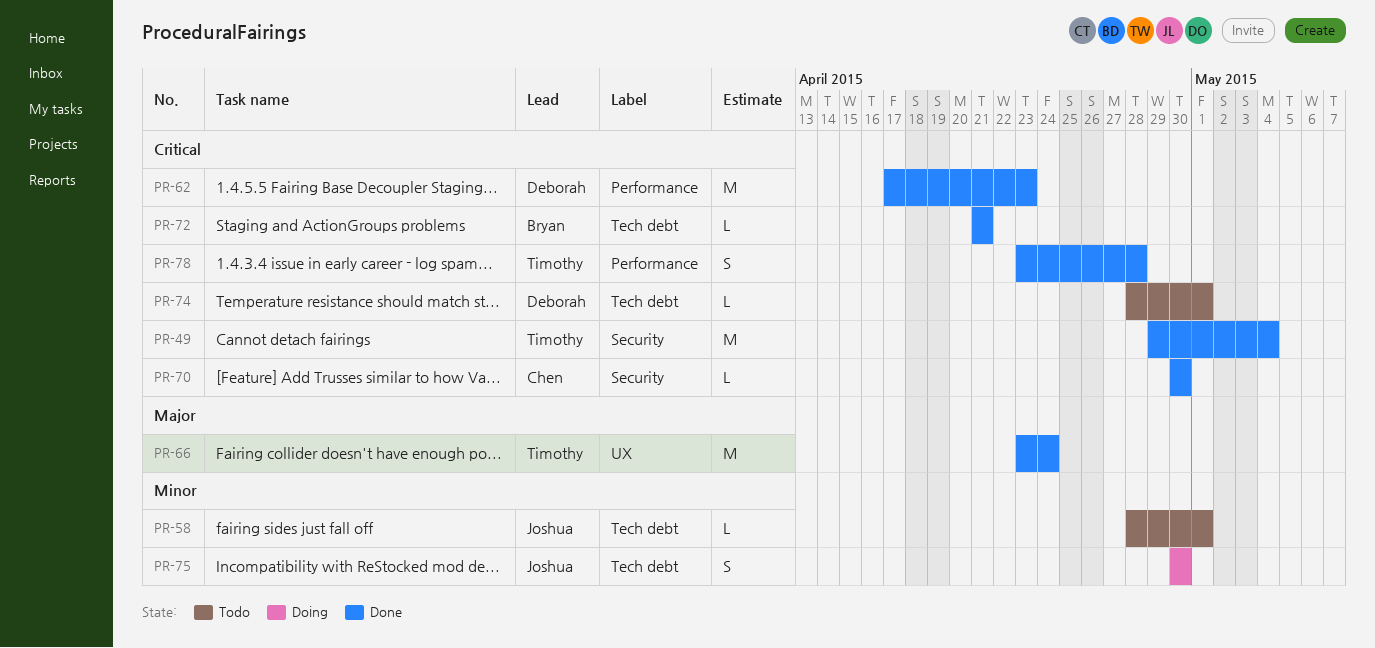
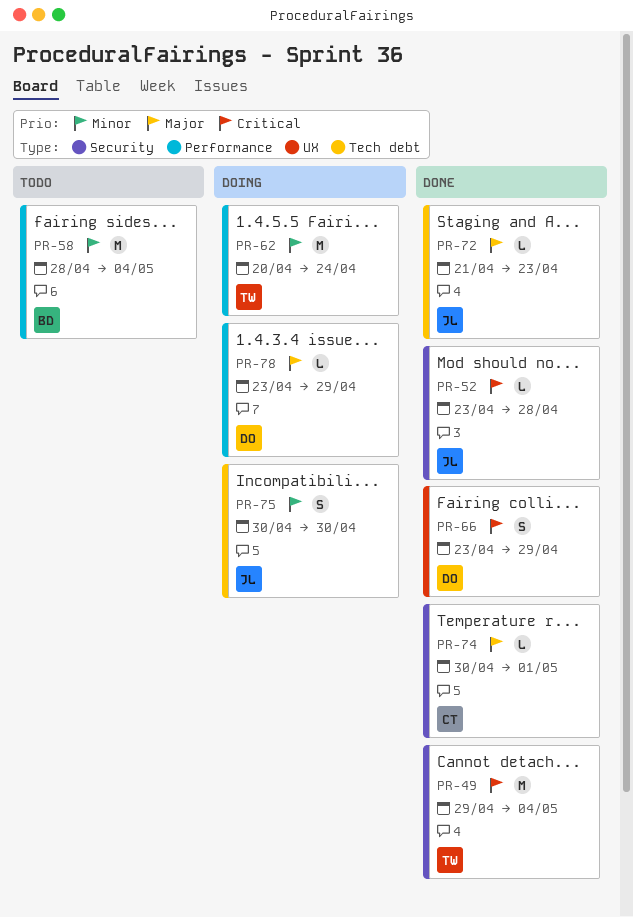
PR-52: none -> present
PR-58, owner: Joshua -> Bryan
PR-58, label: Tech debt -> Performance
PR-58, estimate: L -> M
PR-58, due: May 1 -> May 4
PR-62, status: Done -> Doing
PR-62, owner: Deborah -> Timothy
PR-62, priority: Critical -> Minor
PR-62, start: Apr 17 -> Apr 20
PR-62, due: Apr 23 -> Apr 24
PR-66, owner: Timothy -> Deborah
PR-66, priority: Major -> Critical
PR-66, estimate: M -> S
PR-66, due: Apr 24 -> Apr 29
PR-70: present -> none
PR-72, owner: Bryan -> Joshua
PR-72, priority: Critical -> Major
PR-72, due: Apr 21 -> Apr 23
PR-74, status: Todo -> Done
PR-74, owner: Deborah -> Chen
PR-74, priority: Critical -> Major
PR-74, label: Tech debt -> Security
PR-74, start: Apr 28 -> Apr 30
PR-78, status: Done -> Doing
PR-78, owner: Timothy -> Deborah
PR-78, priority: Critical -> Major
PR-78, estimate: S -> L
PR-78, due: Apr 28 -> Apr 29

